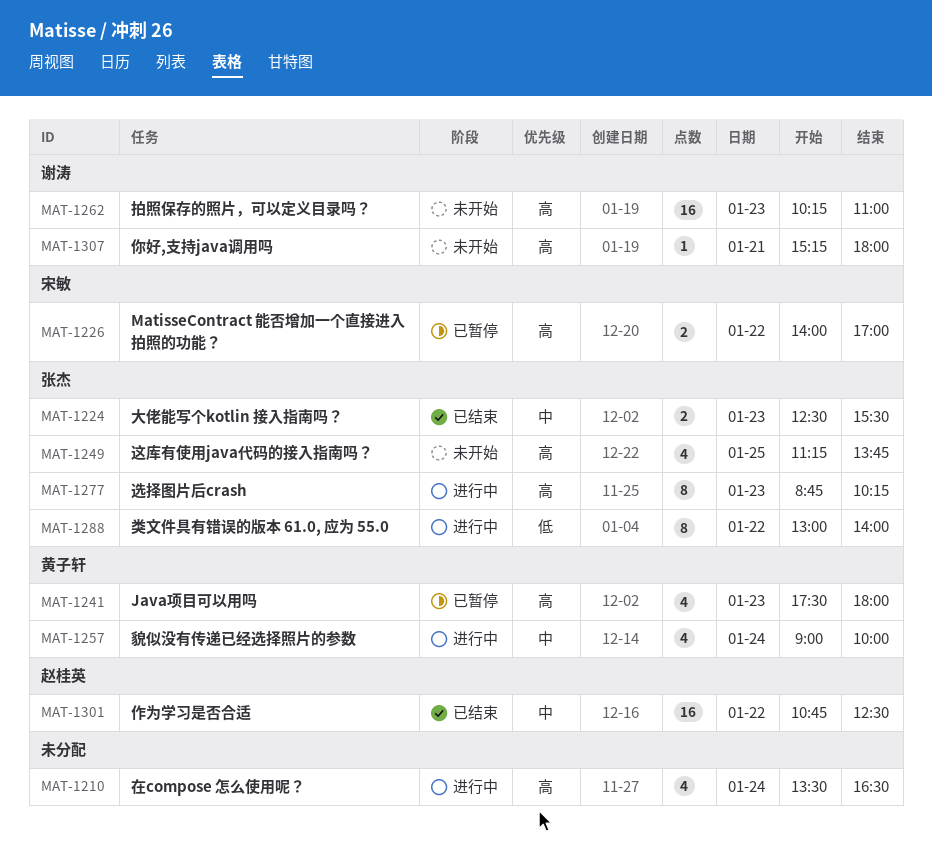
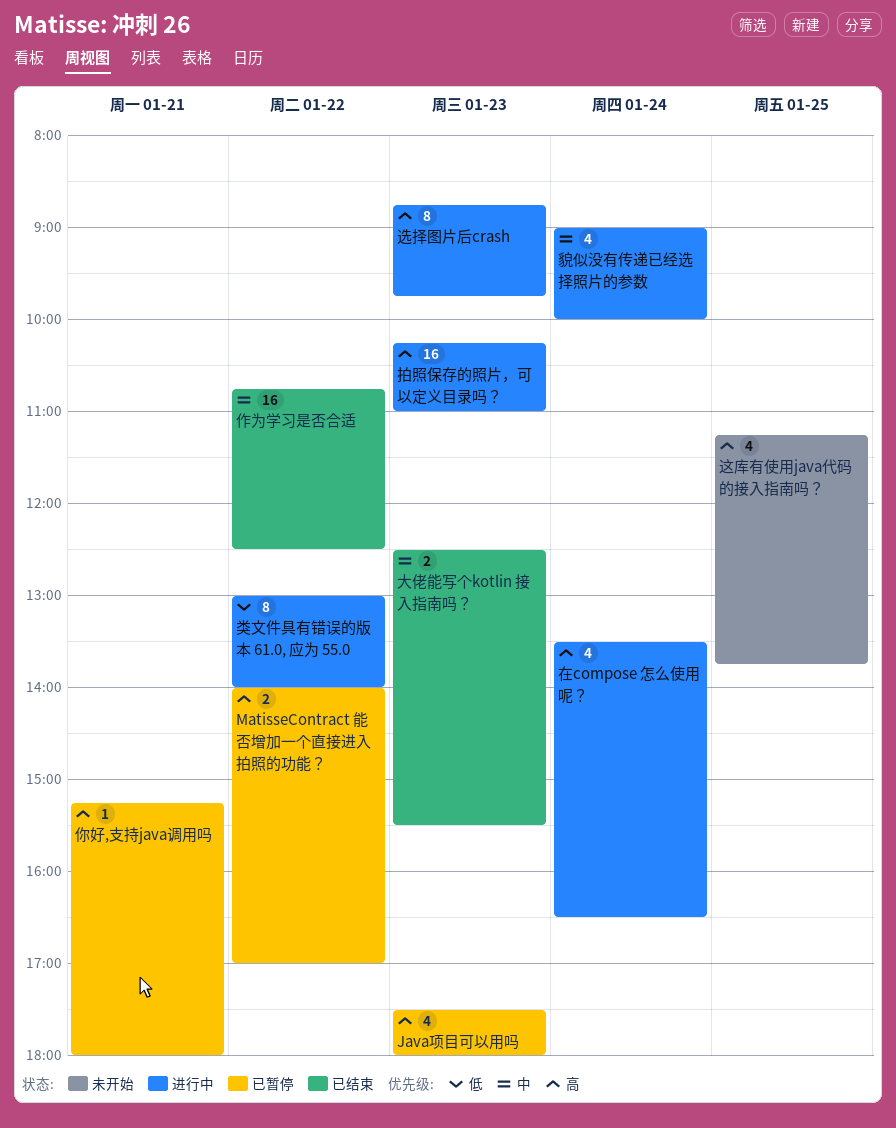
你好,支持java调用吗, status: 未开始 -> 已暂停
拍照保存的照片，可以定义目录吗？, status: 未开始 -> 进行中
选择图片后crash, ends: 10:15 -> 09:45

